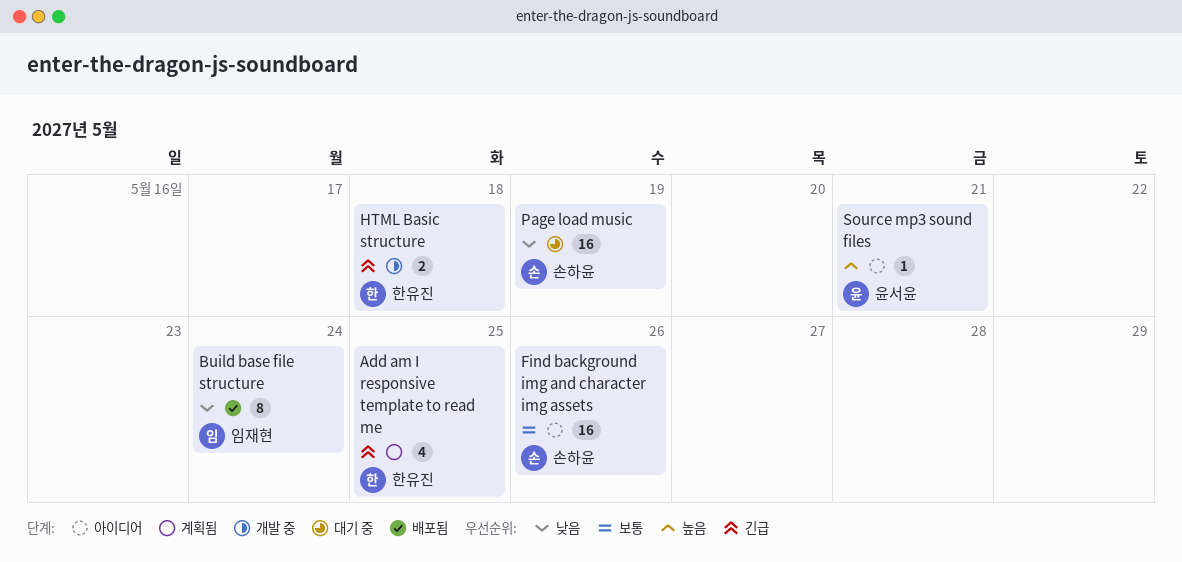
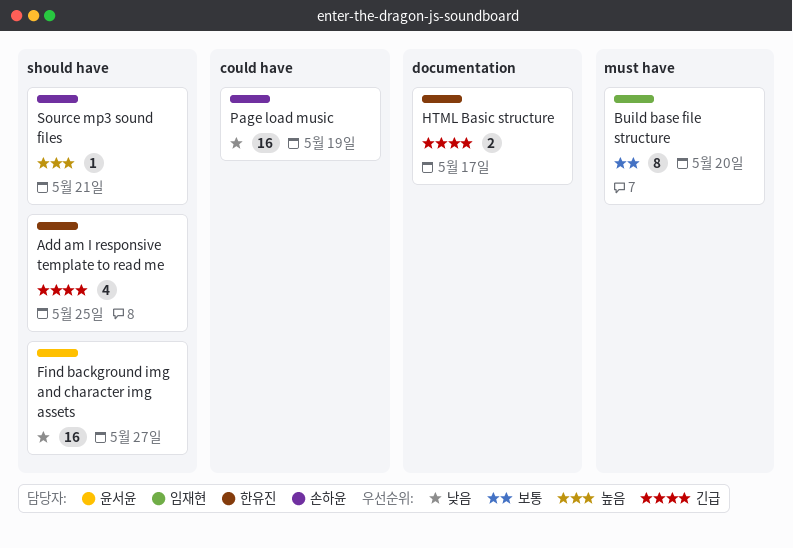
Build base file structure, priority: 낮음 -> 보통
Build base file structure, due: May 24 -> May 20
Find background img and character img assets, owner: 손하윤 -> 윤서윤
Find background img and character img assets, priority: 보통 -> 낮음
Find background img and character img assets, due: May 26 -> May 27
HTML Basic structure, due: May 18 -> May 17
Source mp3 sound files, owner: 윤서윤 -> 손하윤

